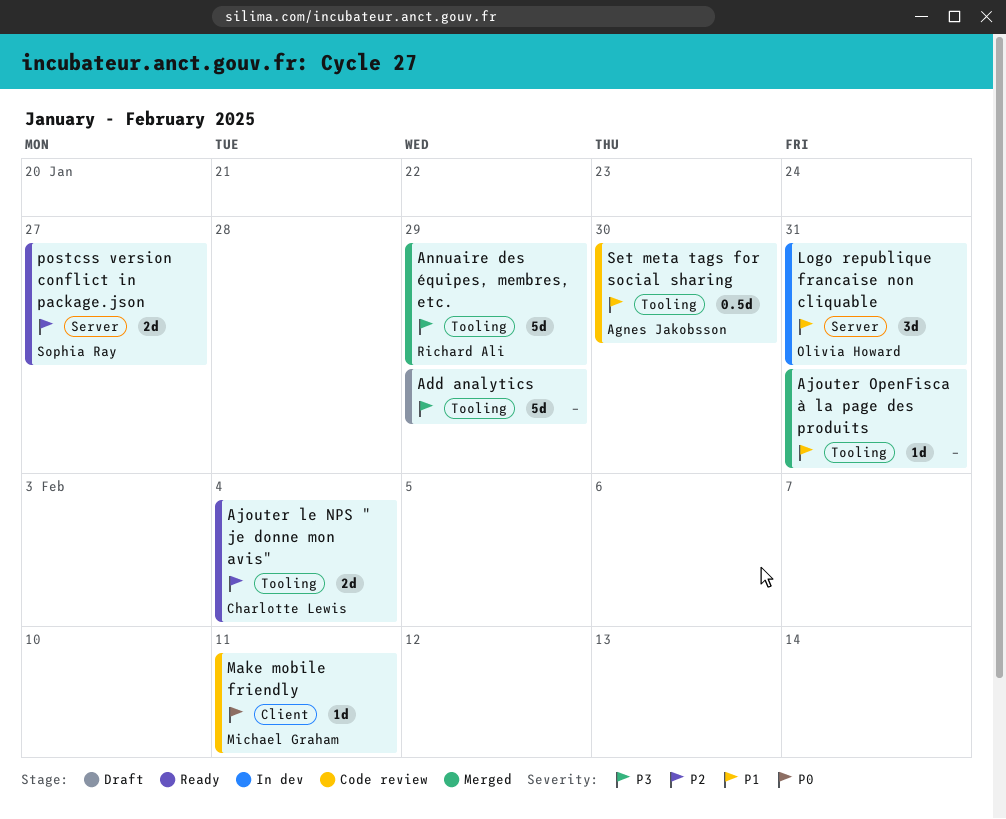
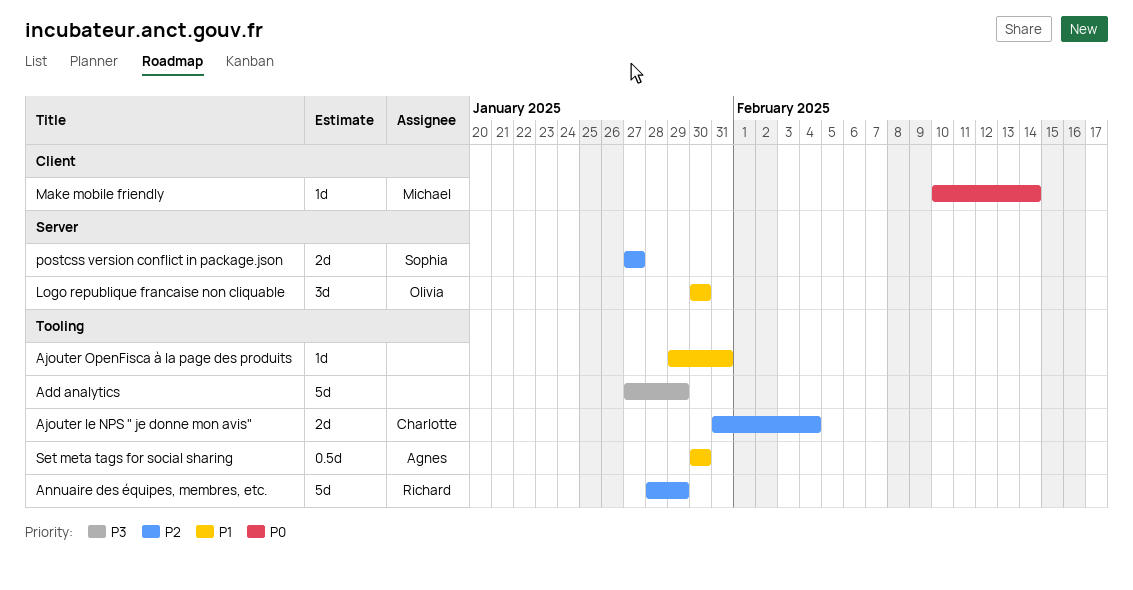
Annuaire des équipes, membres, etc., priority: P3 -> P2
Logo republique francaise non cliquable, due: Jan 31 -> Jan 30
Make mobile friendly, due: Feb 11 -> Feb 14

